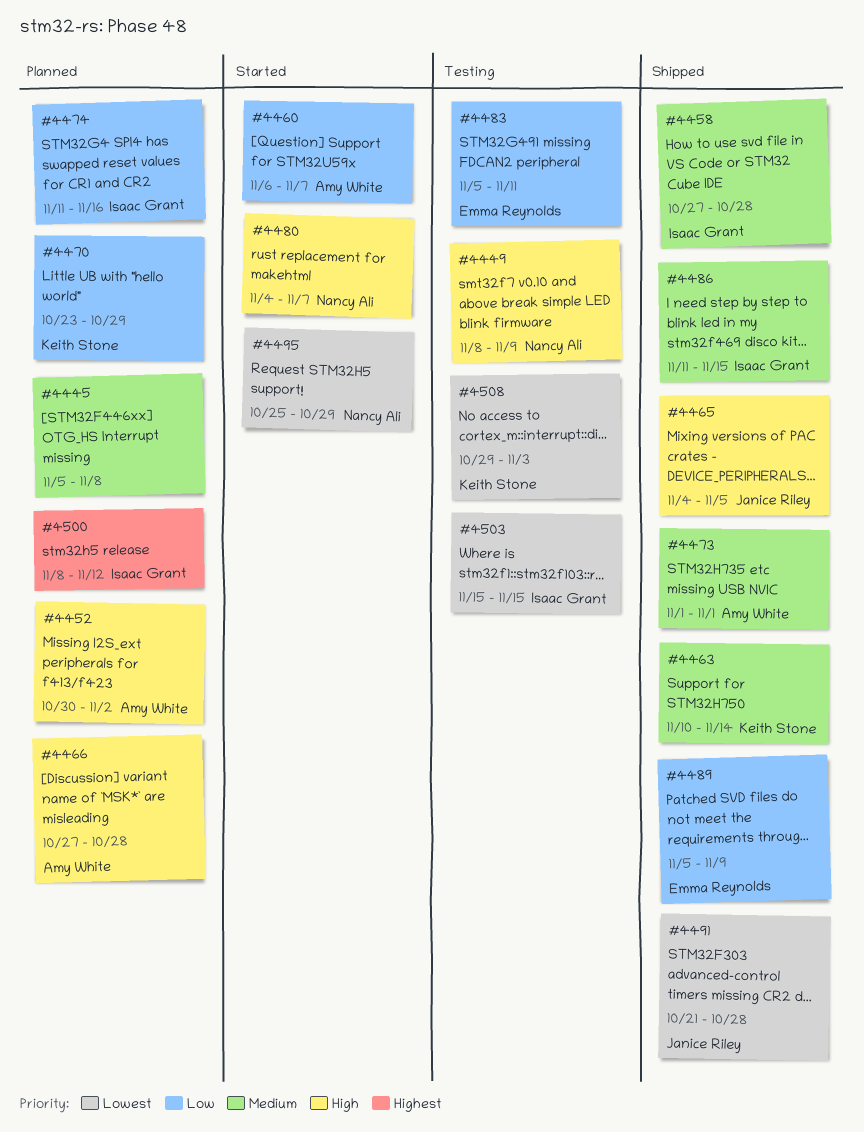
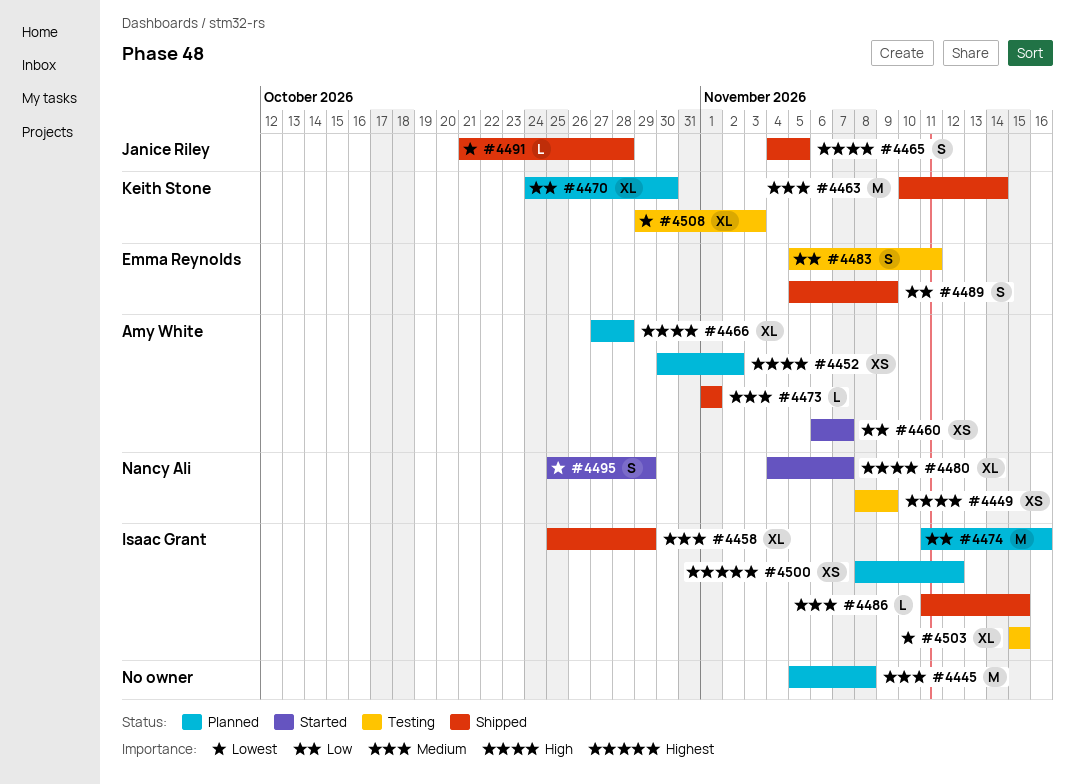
#4458, start: Oct 27 -> Oct 25
#4458, due: Oct 28 -> Oct 29
#4470, start: Oct 23 -> Oct 24
#4470, due: Oct 29 -> Oct 30

